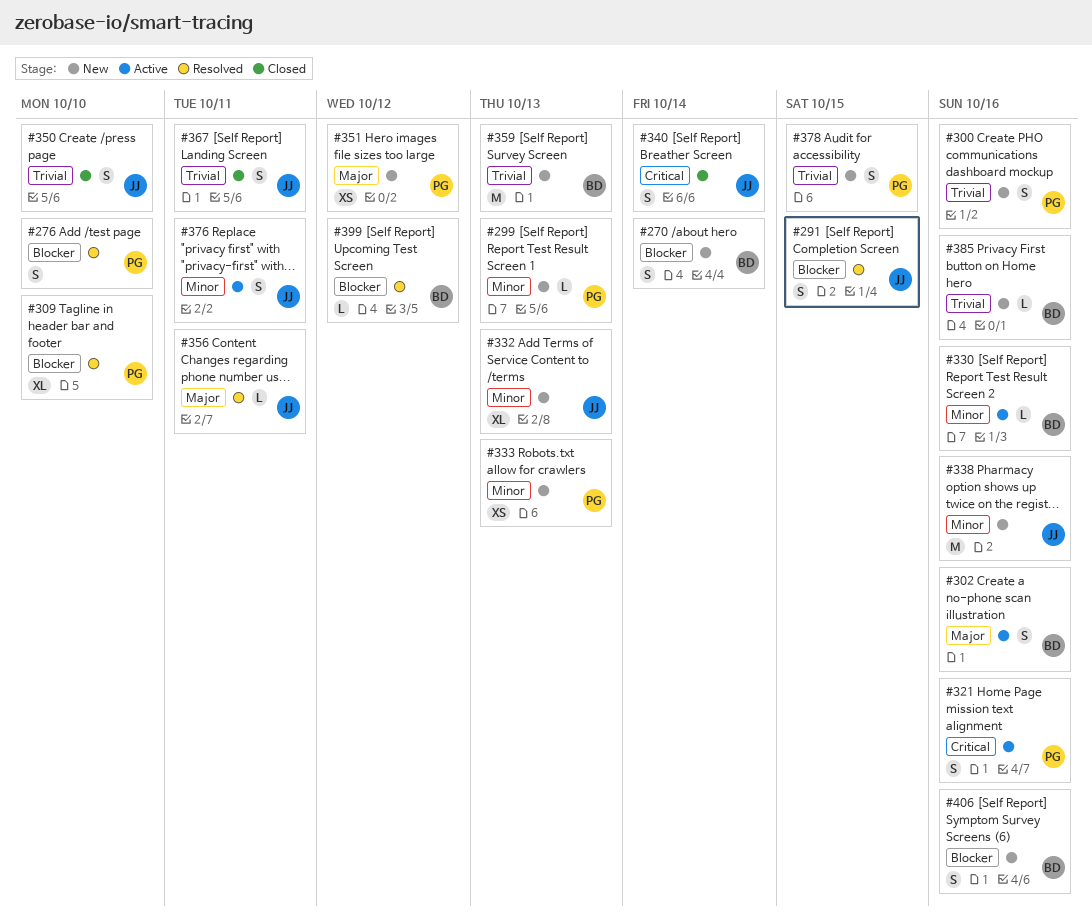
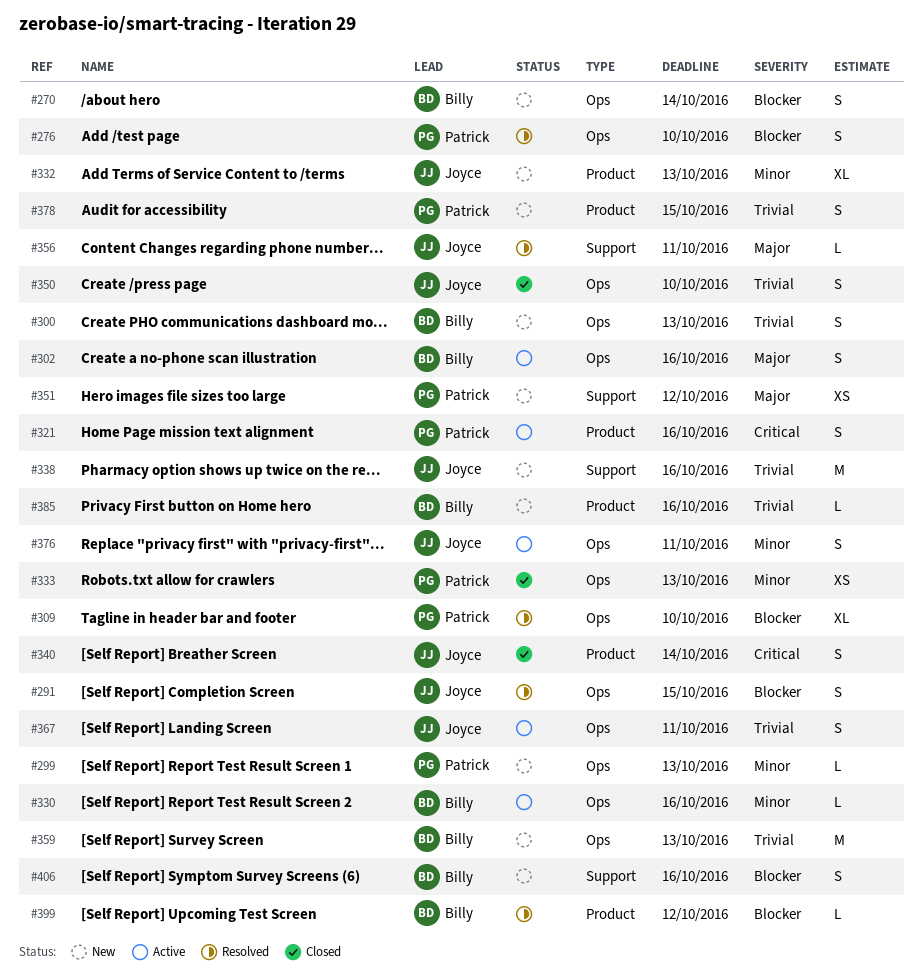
#300, owner: Patrick -> Billy
#300, due: Oct 16 -> Oct 13
#333, status: New -> Closed
#338, priority: Minor -> Trivial
#367, status: Closed -> Active

